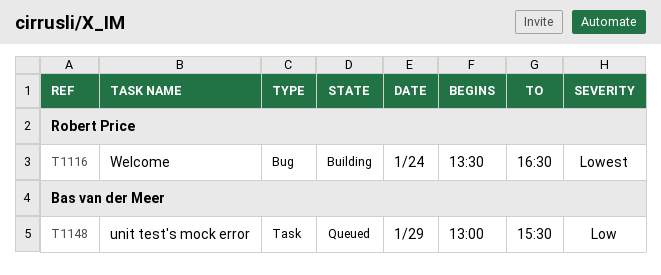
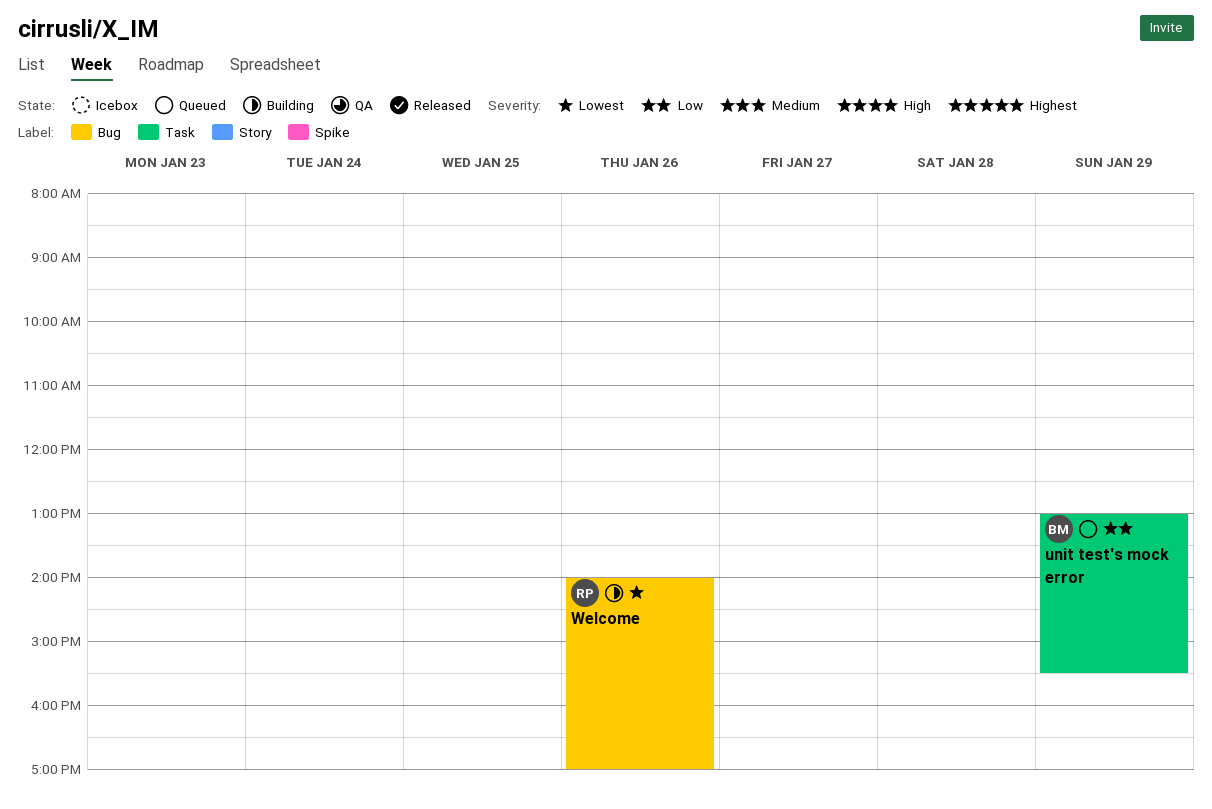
Welcome, day: Jan 24 -> Jan 26
Welcome, begins: 13:30 -> 14:00
Welcome, ends: 16:30 -> 17:00

